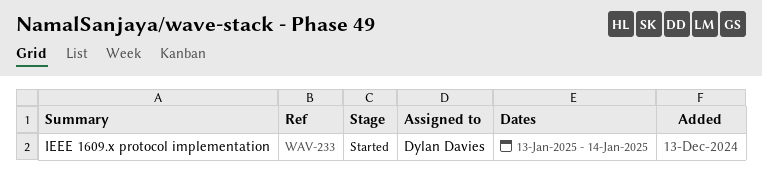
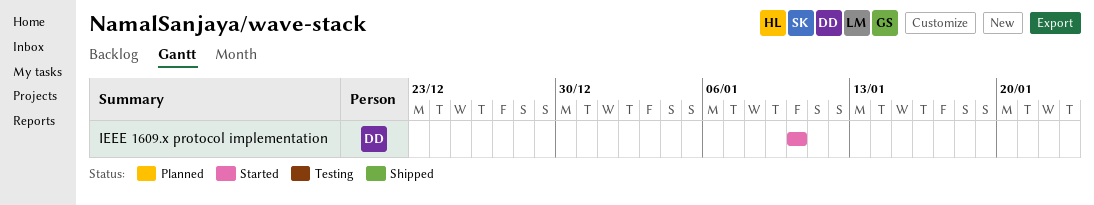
IEEE 1609.x protocol implementation, start: Jan 13 -> Jan 10
IEEE 1609.x protocol implementation, due: Jan 14 -> Jan 10

